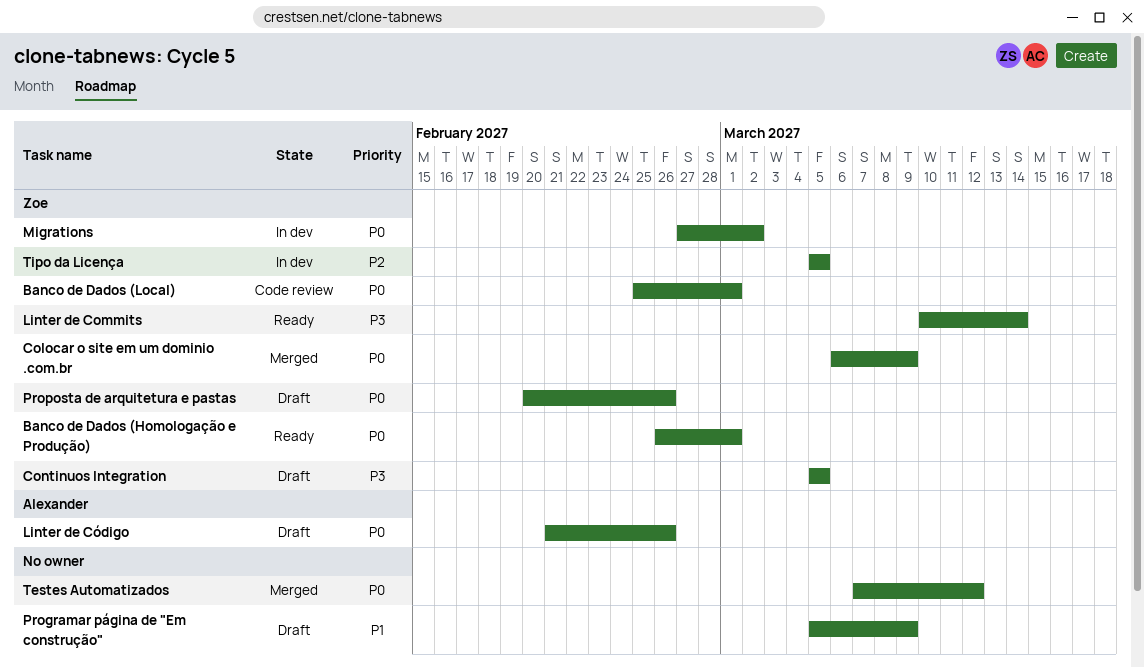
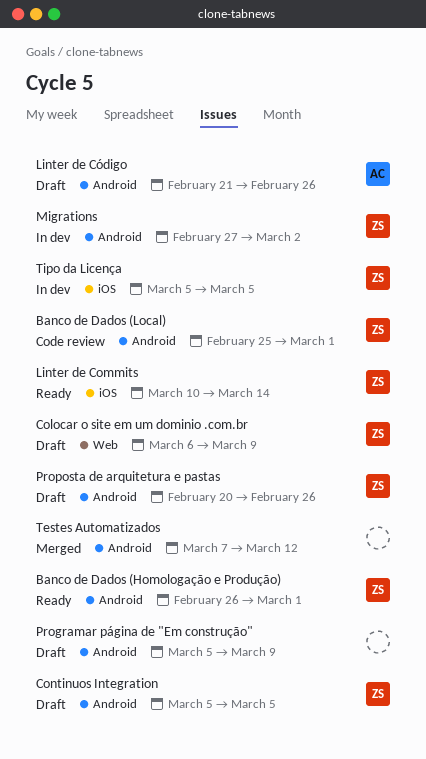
Colocar o site em um dominio .com.br, status: Merged -> Draft

